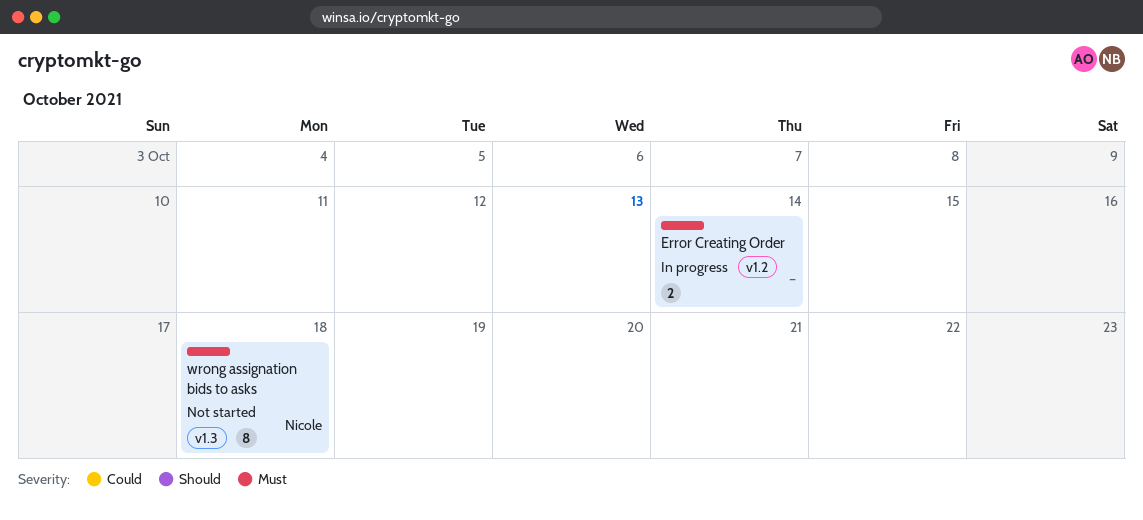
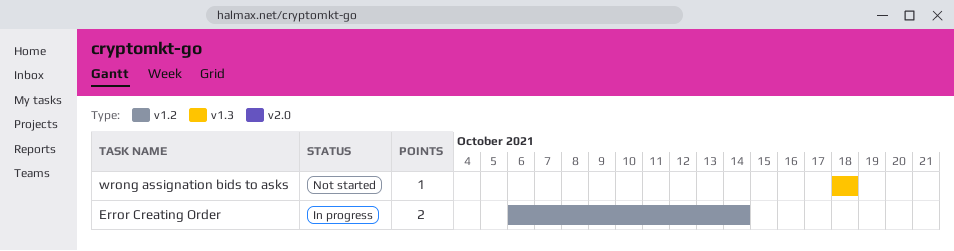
wrong assignation bids to asks, estimate: 8 -> 1

